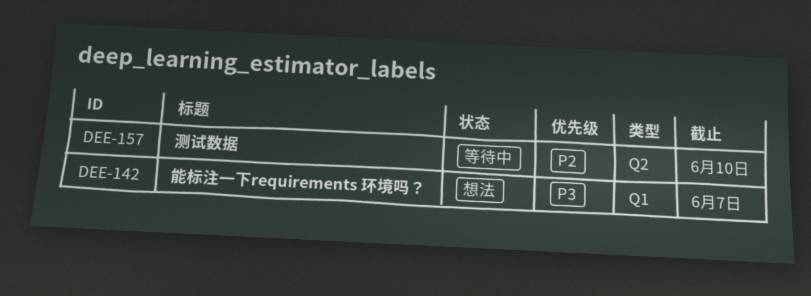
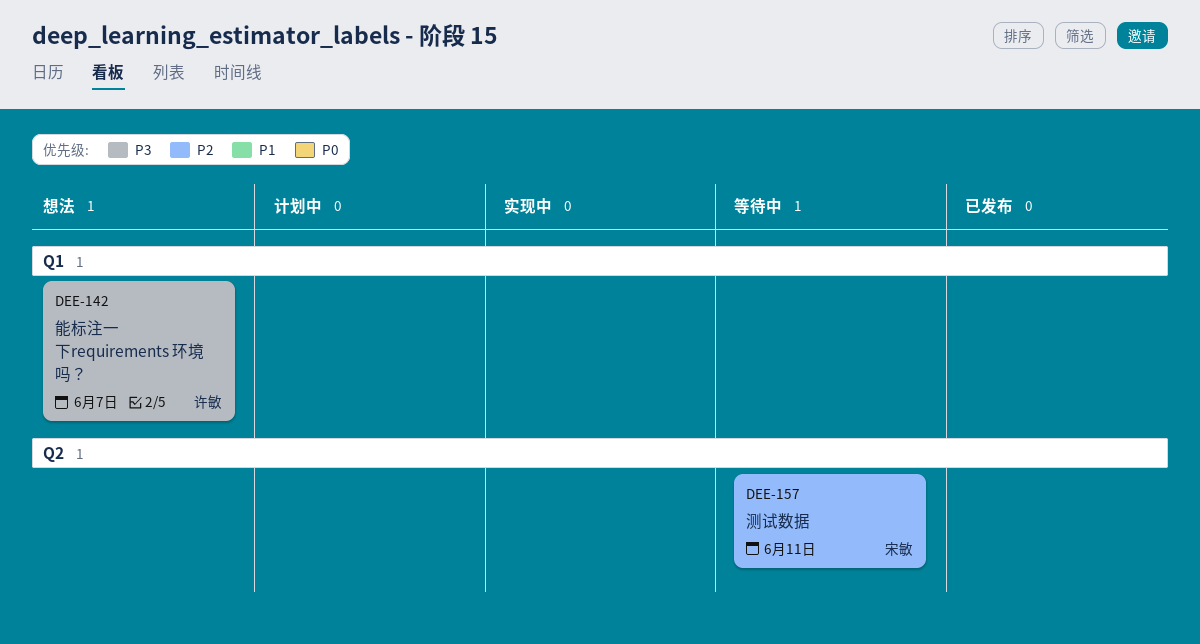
DEE-157, due: Jun 10 -> Jun 11

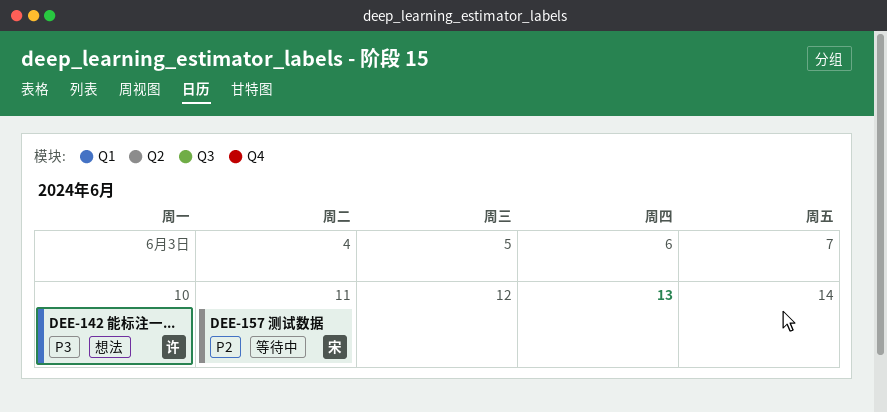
DEE-142, due: Jun 7 -> Jun 10

